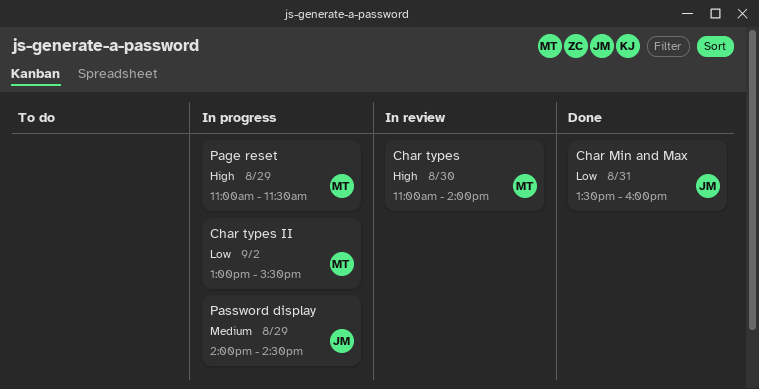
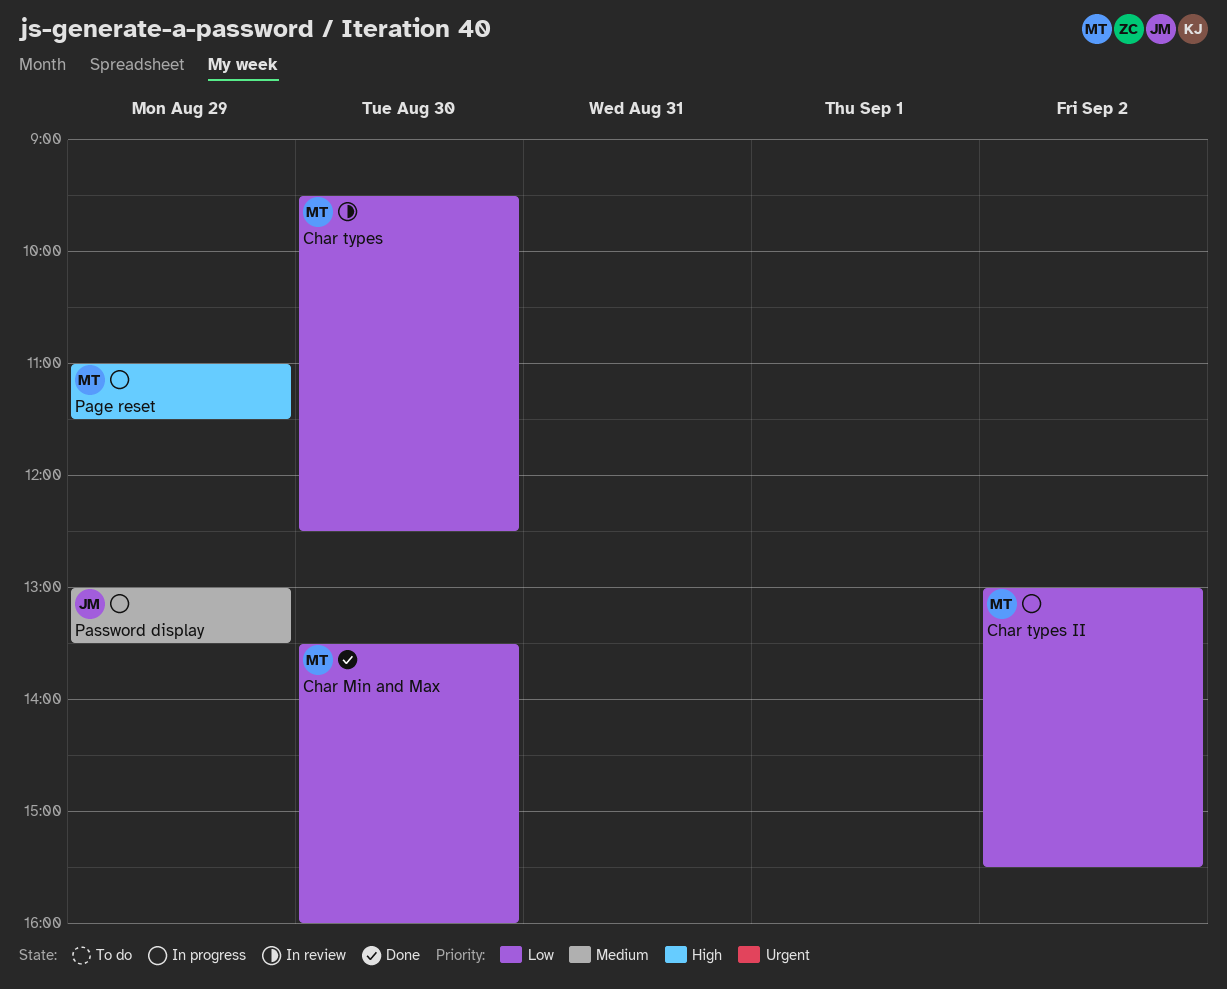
Char Min and Max, owner: JM -> MT
Char Min and Max, day: Aug 31 -> Aug 30
Char types, priority: High -> Low
Char types, begins: 11:00 -> 09:30
Char types, ends: 14:00 -> 12:30
Password display, begins: 14:00 -> 13:00
Password display, ends: 14:30 -> 13:30

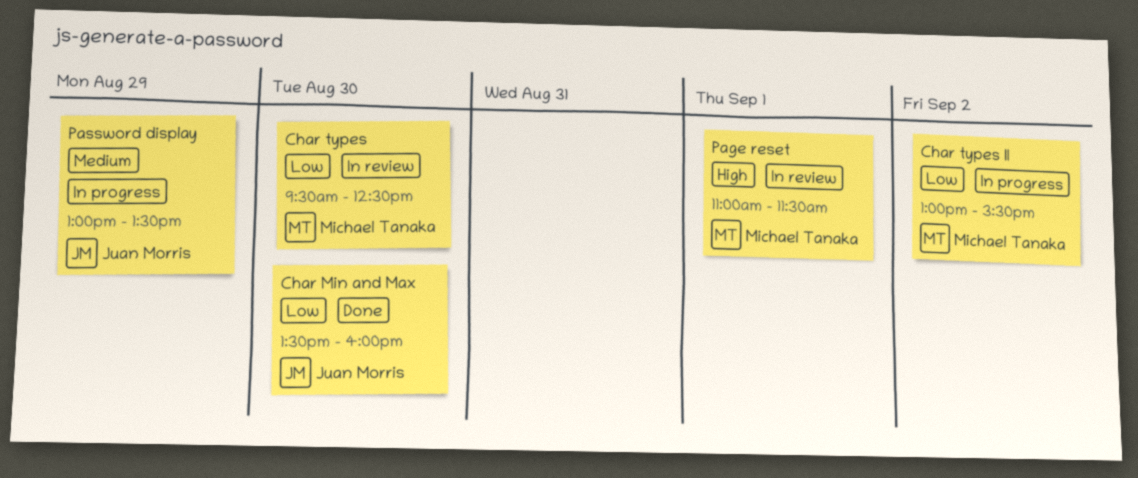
Char Min and Max, owner: Michael Tanaka -> Juan Morris
Page reset, status: In progress -> In review
Page reset, day: Aug 29 -> Sep 1

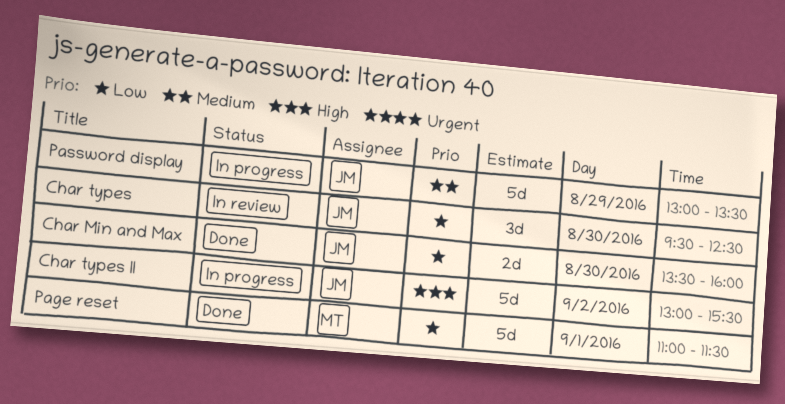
Char types, owner: Michael Tanaka -> Juan Morris
Char types II, owner: Michael Tanaka -> Juan Morris
Char types II, priority: Low -> High
Page reset, status: In review -> Done
Page reset, priority: High -> Low

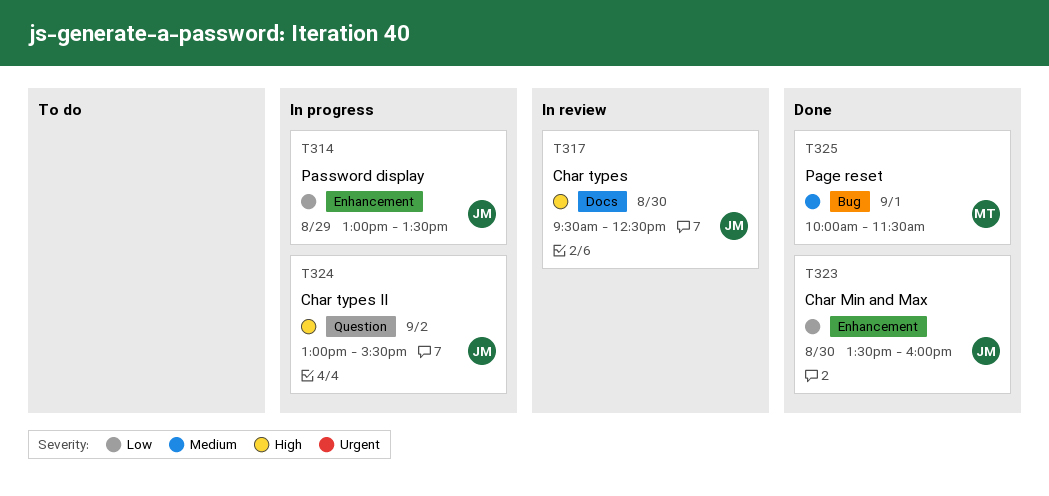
Char types, priority: Low -> High
Page reset, priority: Low -> Medium
Page reset, begins: 11:00 -> 10:00
Password display, priority: Medium -> Low

